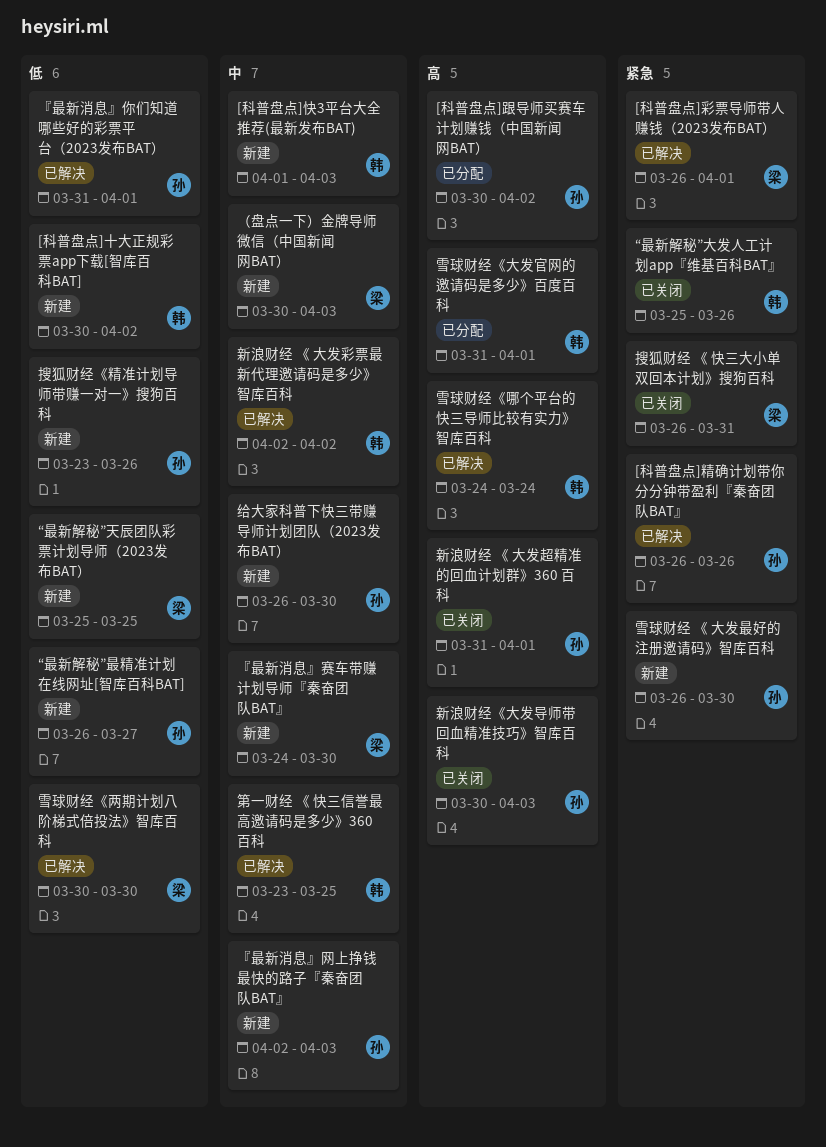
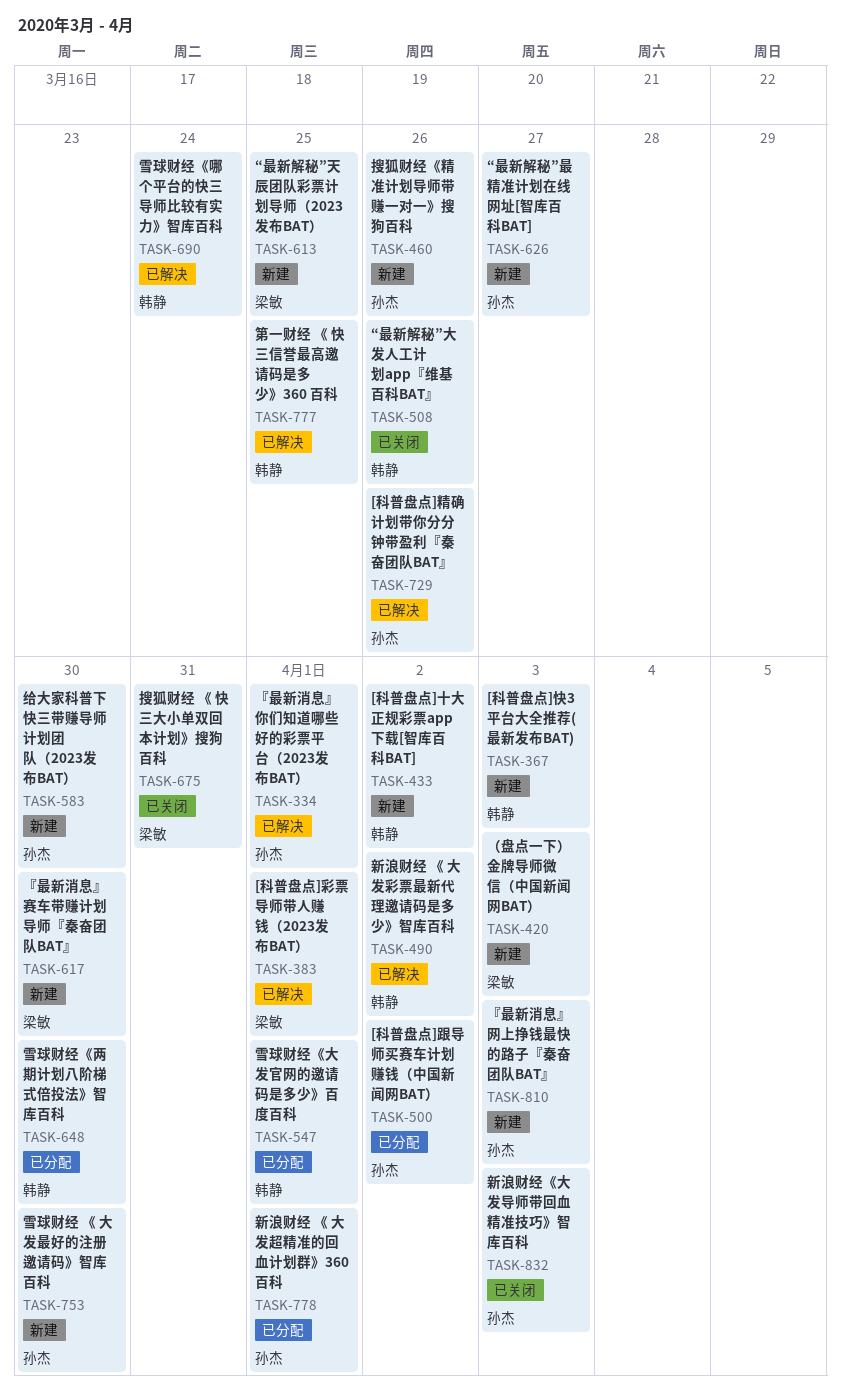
新浪财经 《 大发超精准的回血计划群》360 百科, status: 已关闭 -> 已分配
雪球财经《两期计划八阶梯式倍投法》智库百科, status: 已解决 -> 已分配
雪球财经《两期计划八阶梯式倍投法》智库百科, owner: 梁敏 -> 韩静

